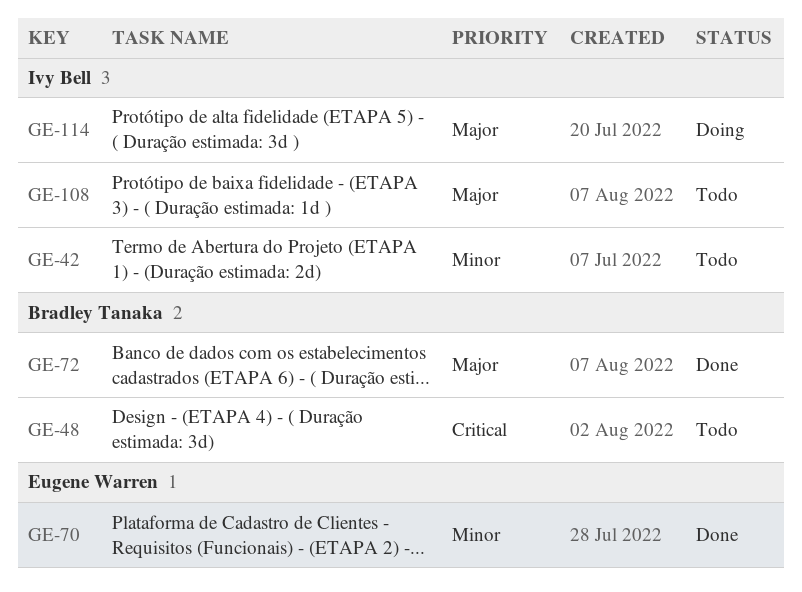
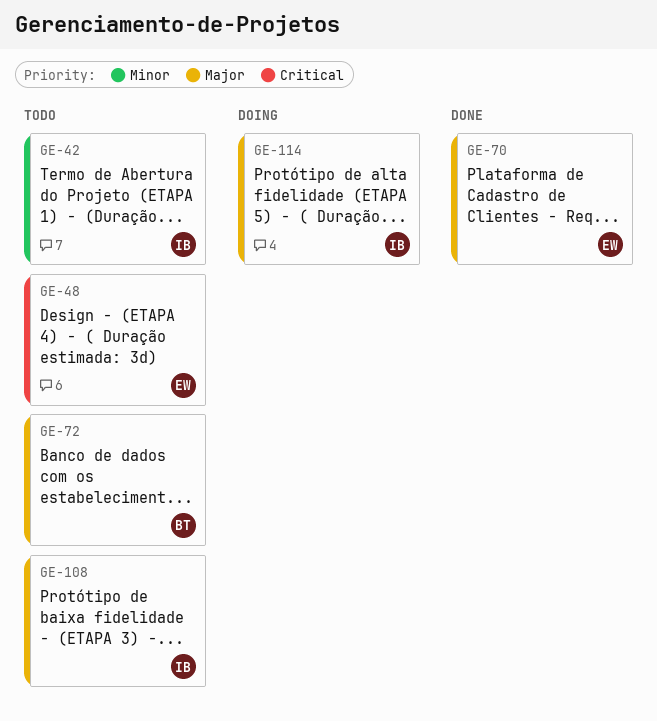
GE-48, owner: Bradley Tanaka -> Eugene Warren
GE-70, priority: Minor -> Major
GE-72, status: Done -> Todo

